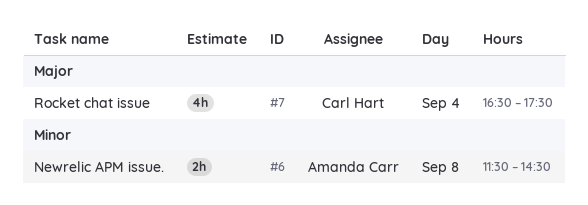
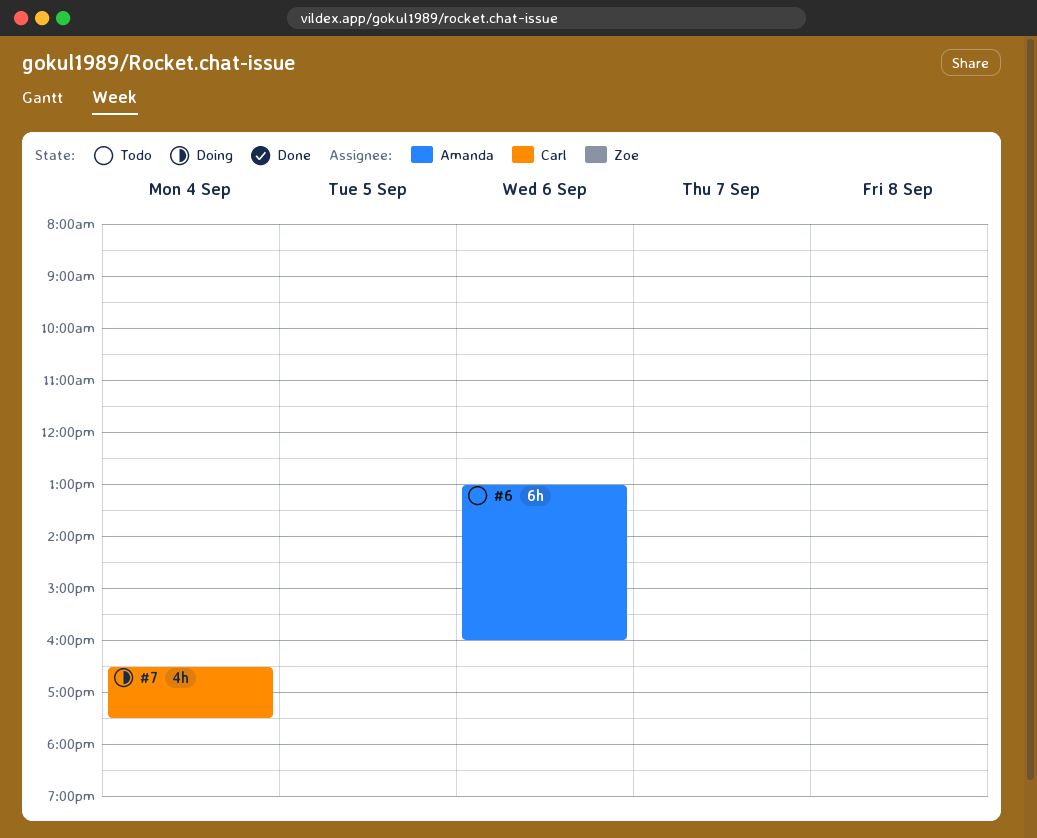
#6, estimate: 2h -> 6h
#6, day: Sep 8 -> Sep 6
#6, begins: 11:30 -> 13:00
#6, ends: 14:30 -> 16:00

